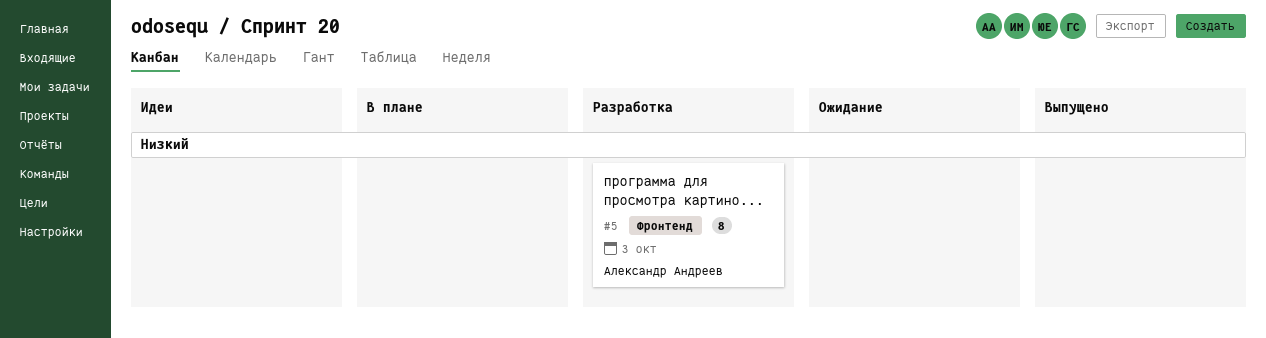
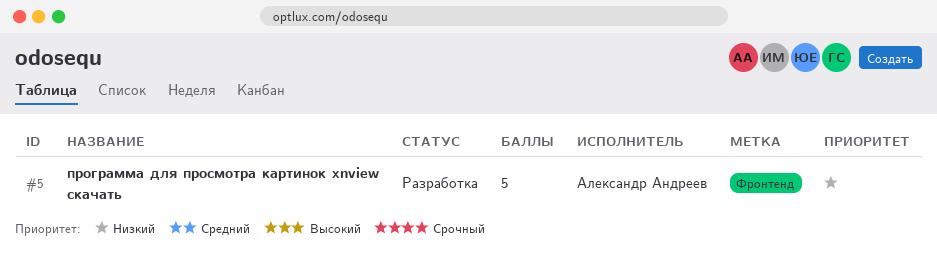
#5, estimate: 8 -> 5

